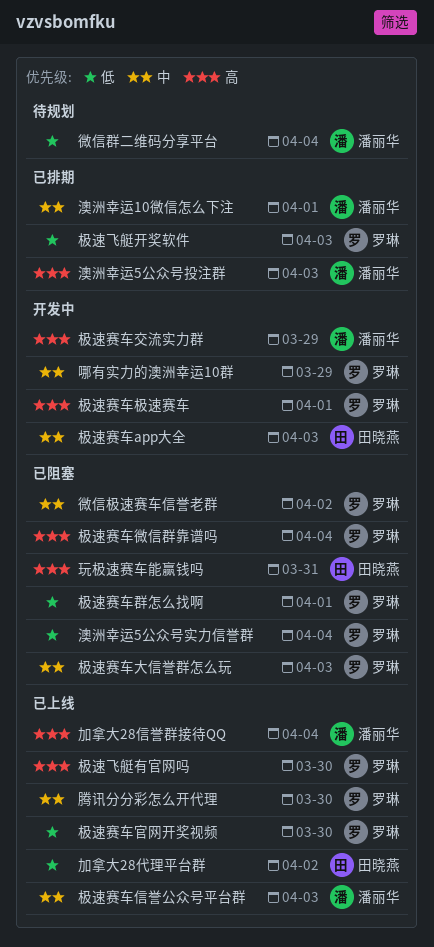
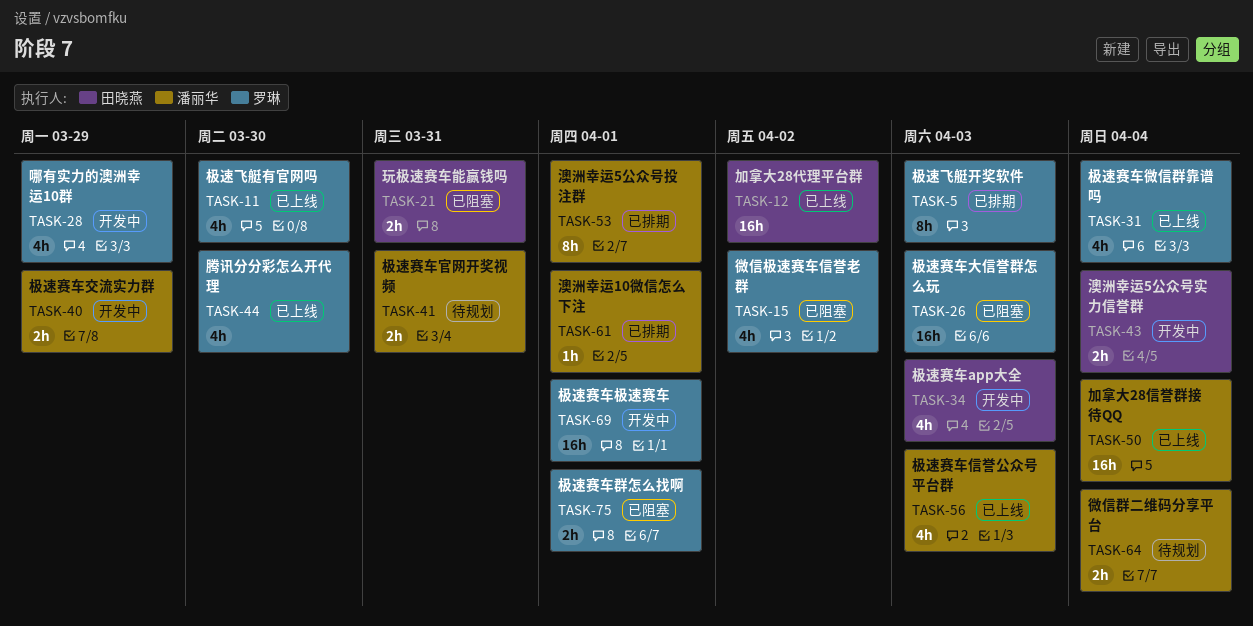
极速赛车官网开奖视频, status: 已上线 -> 待规划
极速赛车官网开奖视频, owner: 罗琳 -> 潘丽华
极速赛车官网开奖视频, due: Mar 30 -> Mar 31
极速赛车微信群靠谱吗, status: 已阻塞 -> 已上线
澳洲幸运5公众号实力信誉群, status: 已阻塞 -> 开发中
澳洲幸运5公众号实力信誉群, owner: 罗琳 -> 田晓燕
澳洲幸运5公众号投注群, due: Apr 3 -> Apr 1

